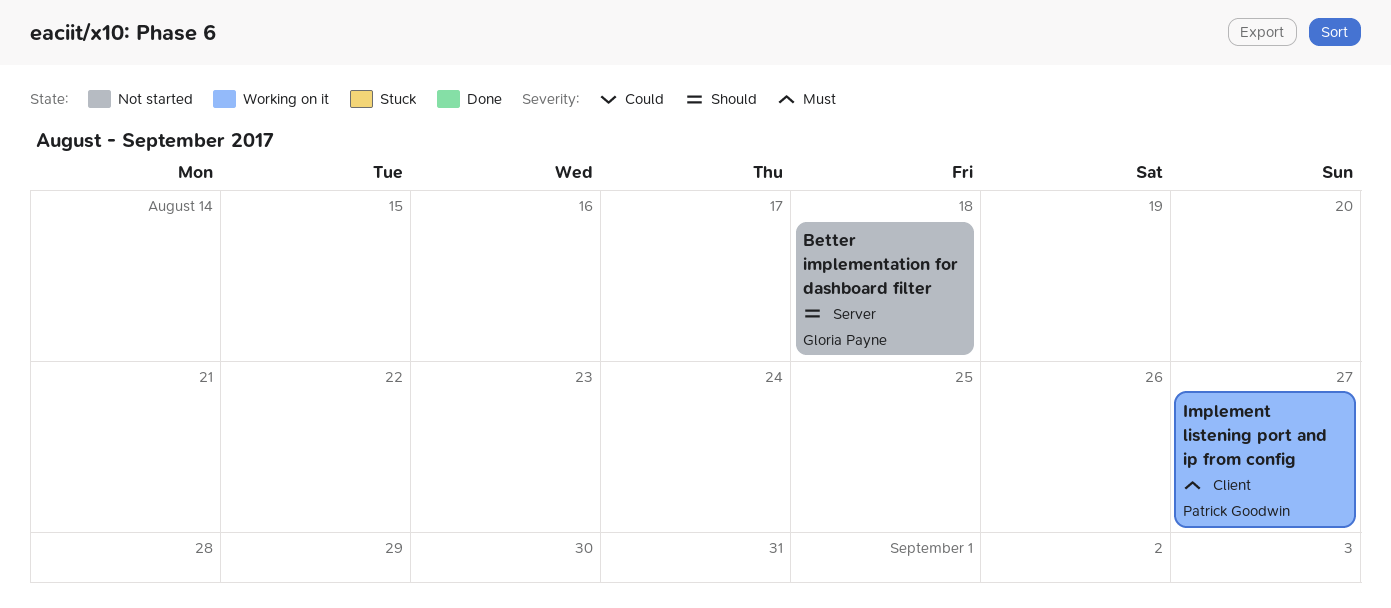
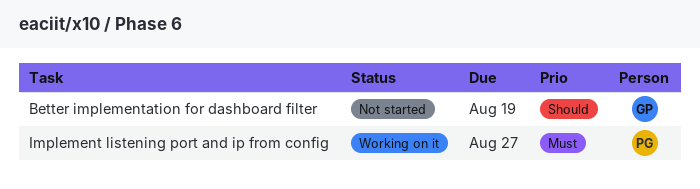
Better implementation for dashboard filter, due: Aug 18 -> Aug 19

